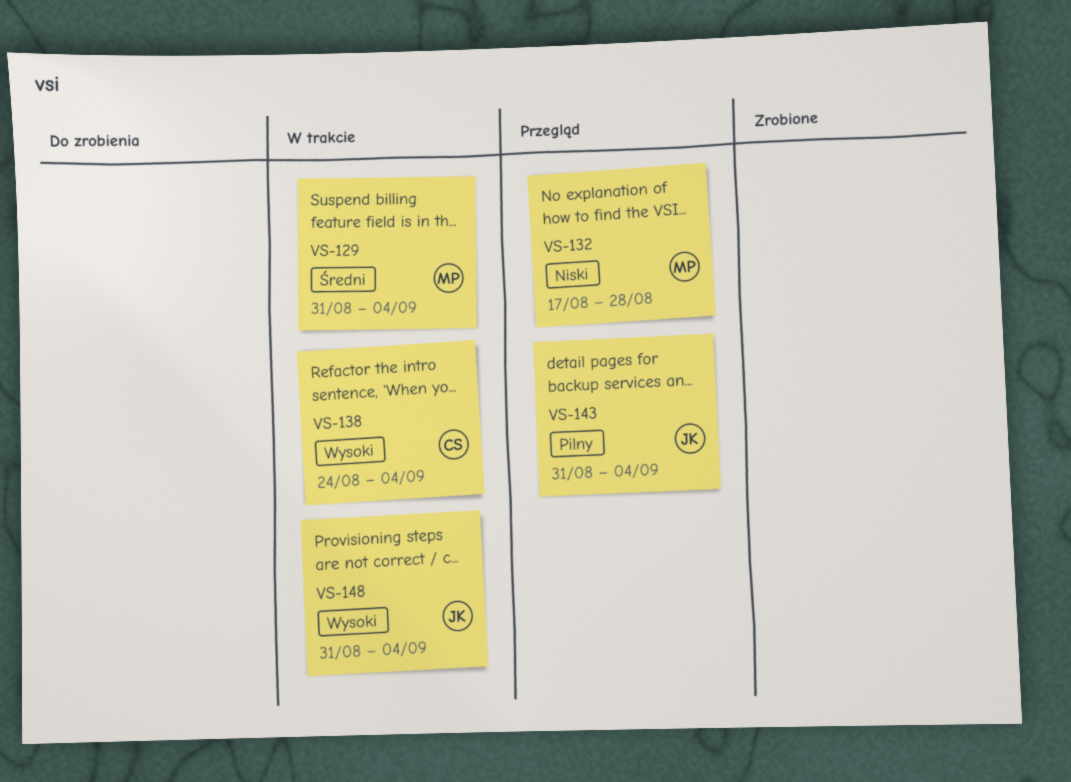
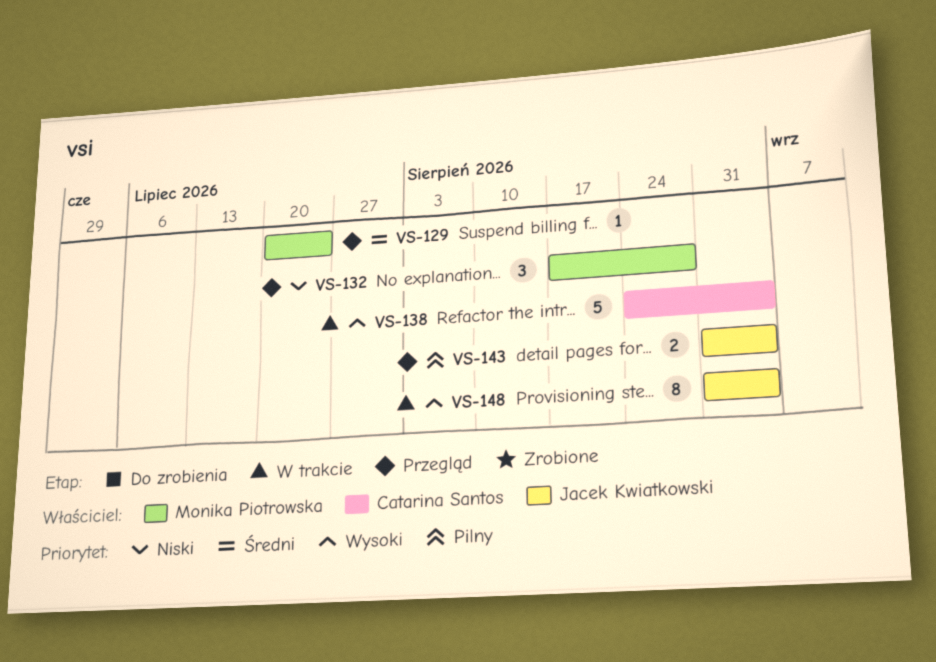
VS-129, status: W trakcie -> Przegląd
VS-129, start: Aug 31 -> Jul 20
VS-129, due: Sep 4 -> Jul 24

